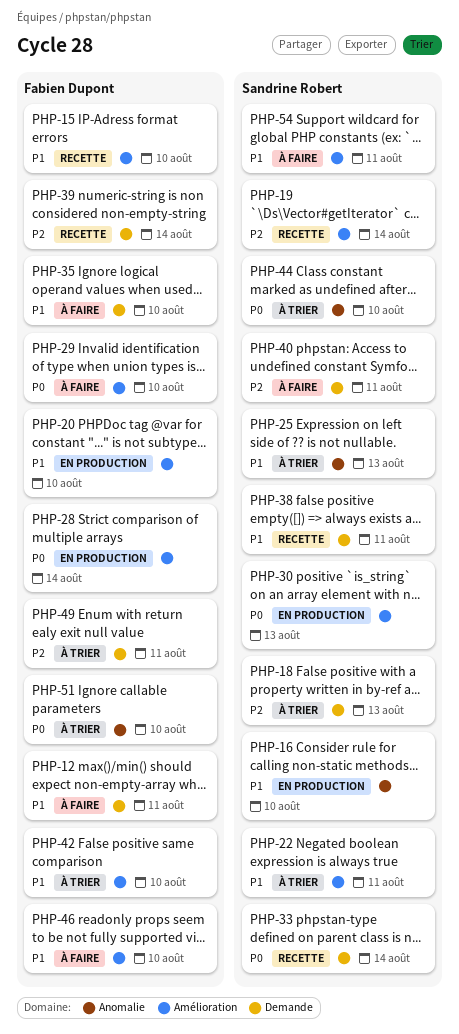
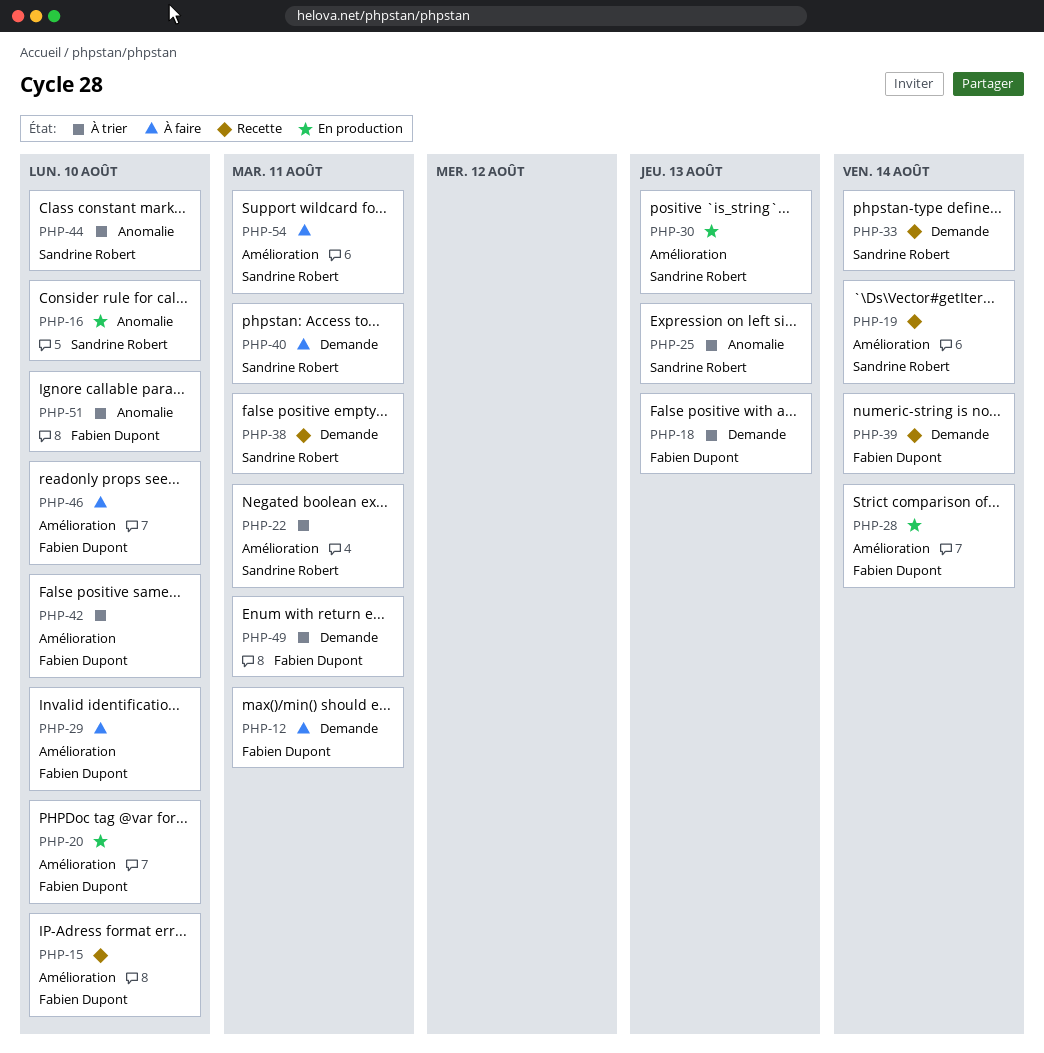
PHP-18, owner: Sandrine Robert -> Fabien Dupont
PHP-35: present -> none

